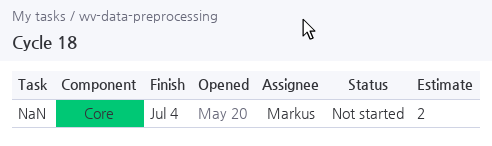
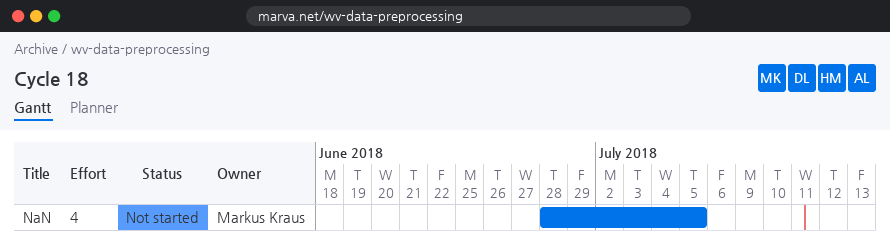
NaN, estimate: 2 -> 4
NaN, due: Jul 4 -> Jul 5

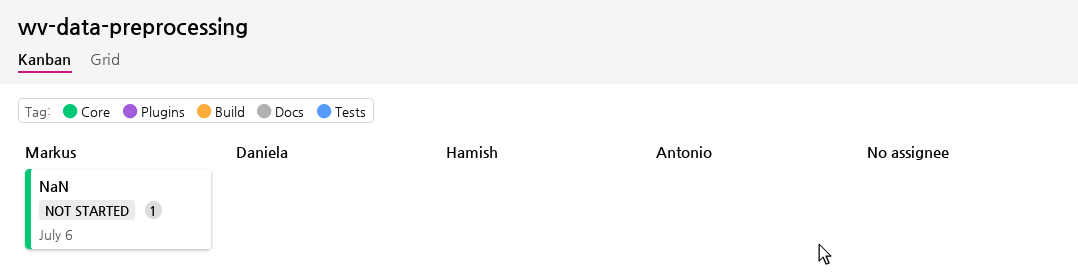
NaN, estimate: 4 -> 1
NaN, due: Jul 5 -> Jul 6

